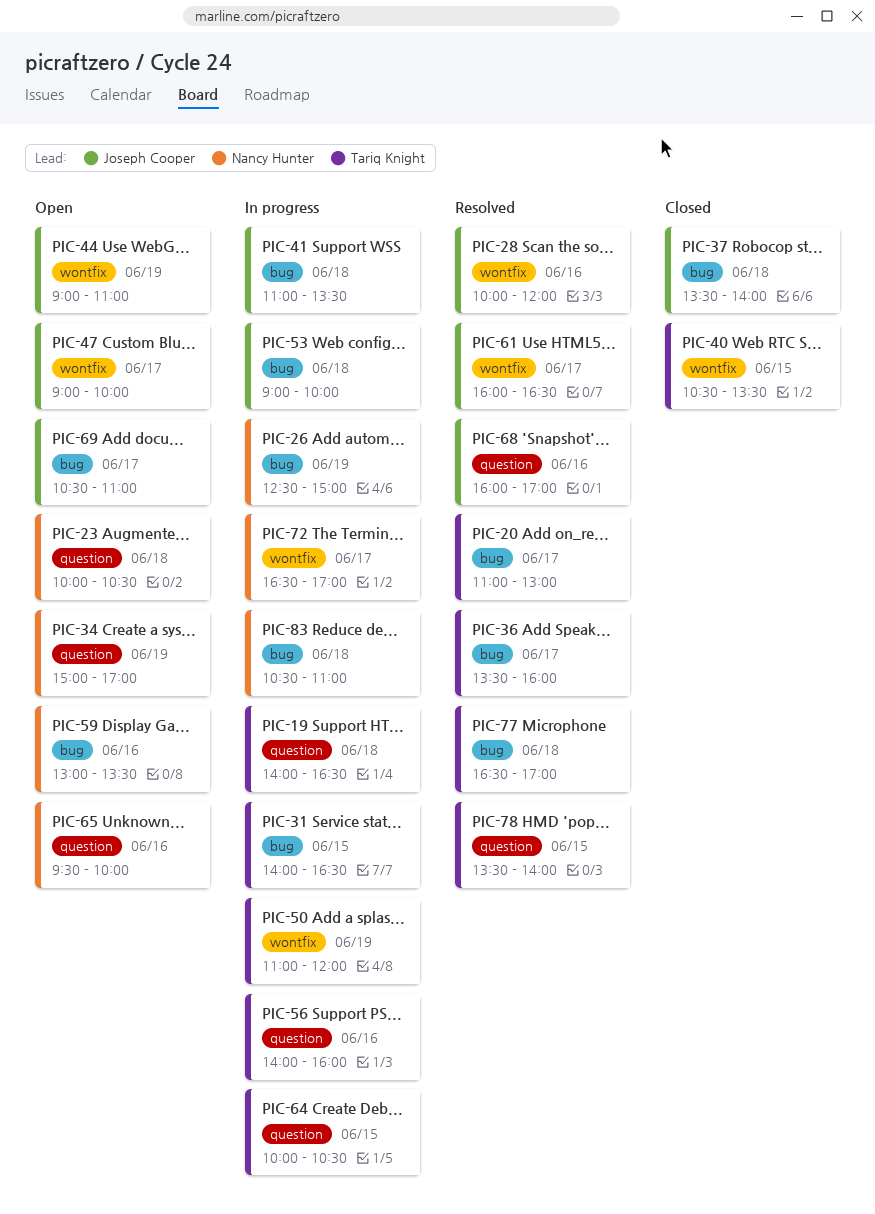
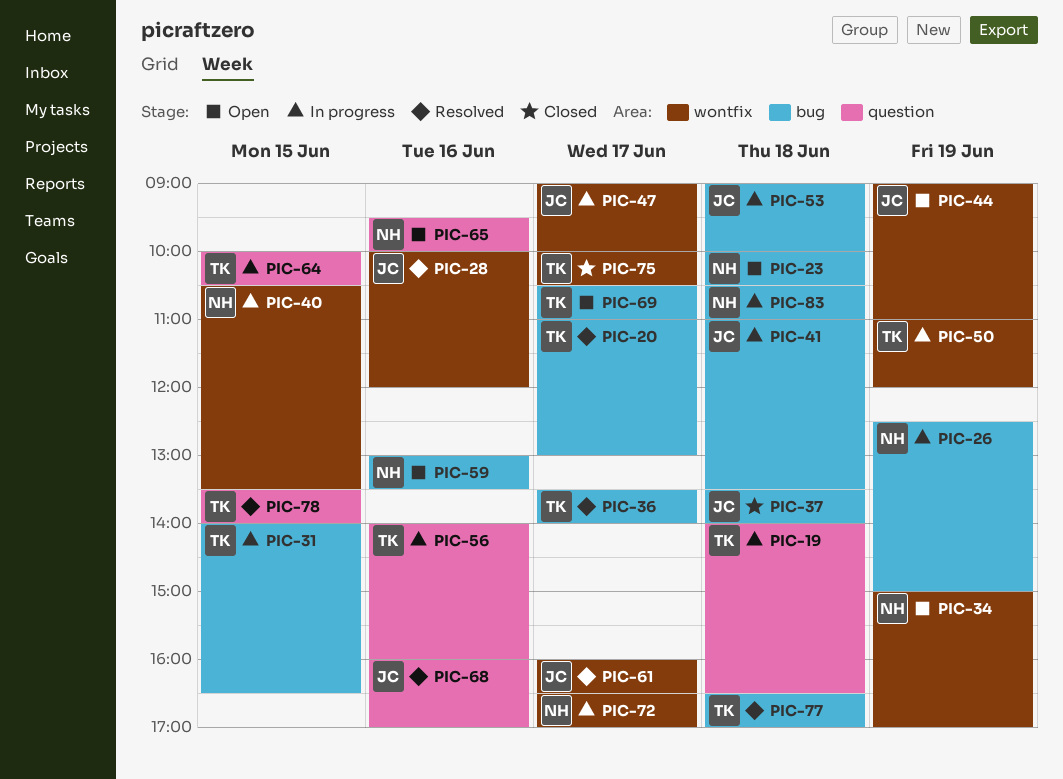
PIC-23, label: question -> bug
PIC-34, label: question -> wontfix
PIC-36, ends: 16:00 -> 14:00
PIC-40, status: Closed -> In progress
PIC-40, owner: Tariq Knight -> Nancy Hunter
PIC-47, status: Open -> In progress
PIC-69, owner: Joseph Cooper -> Tariq Knight
PIC-75: none -> present

